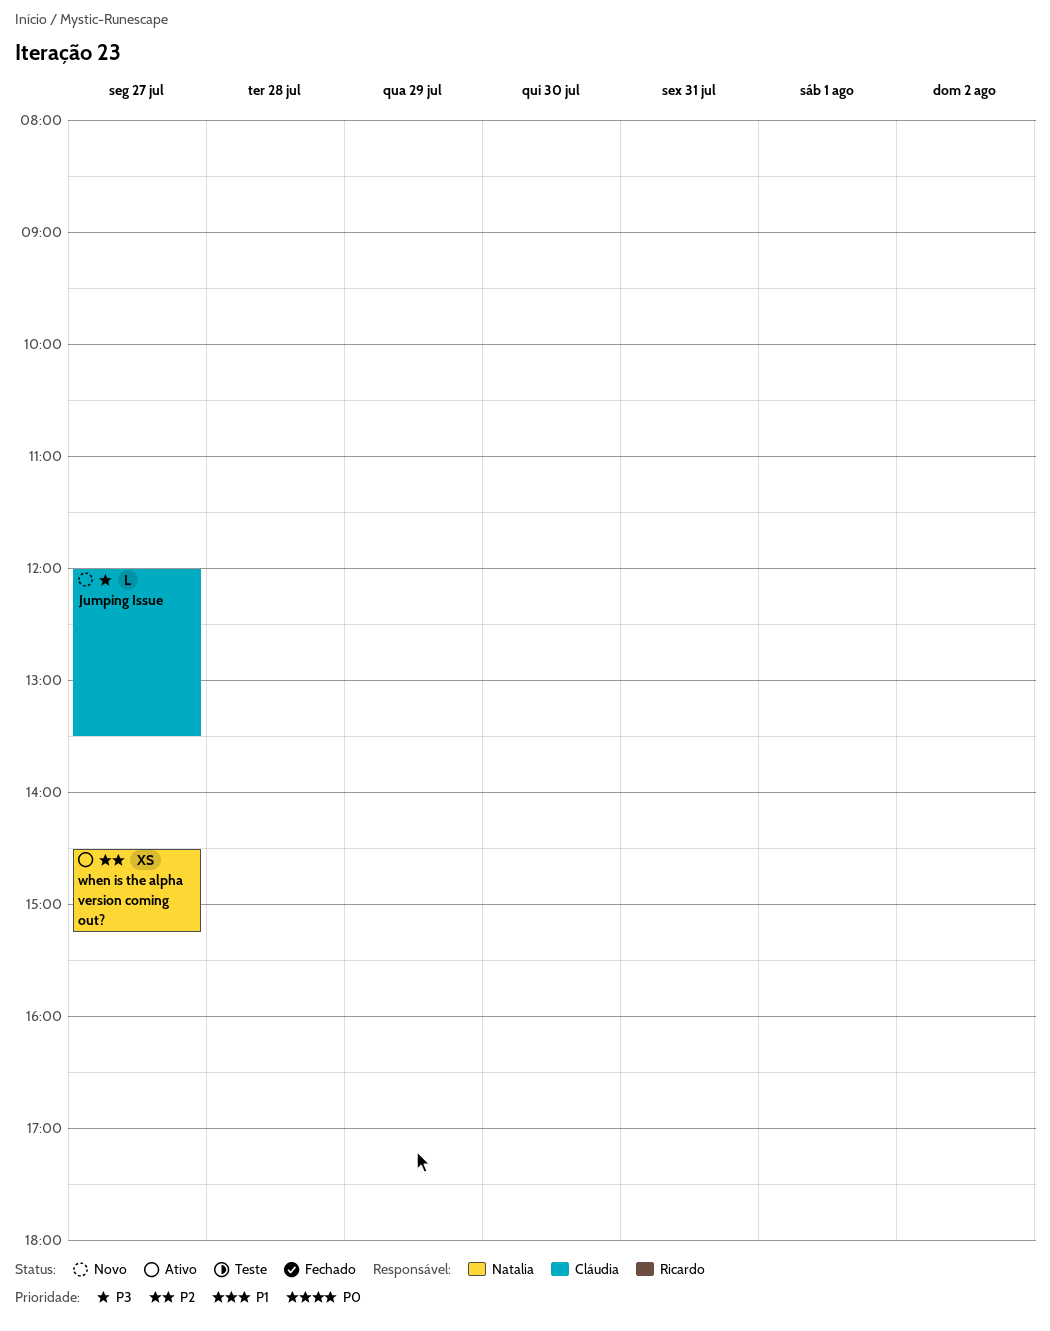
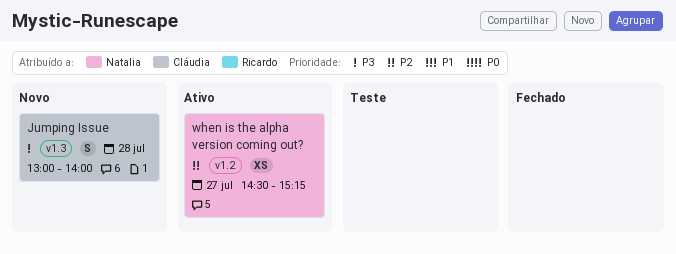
Jumping Issue, estimate: L -> S
Jumping Issue, day: Jul 27 -> Jul 28
Jumping Issue, begins: 12:00 -> 13:00
Jumping Issue, ends: 13:30 -> 14:00

